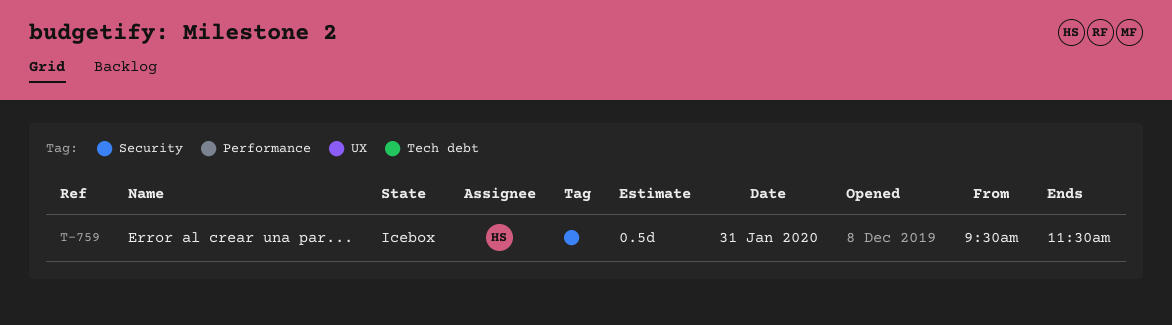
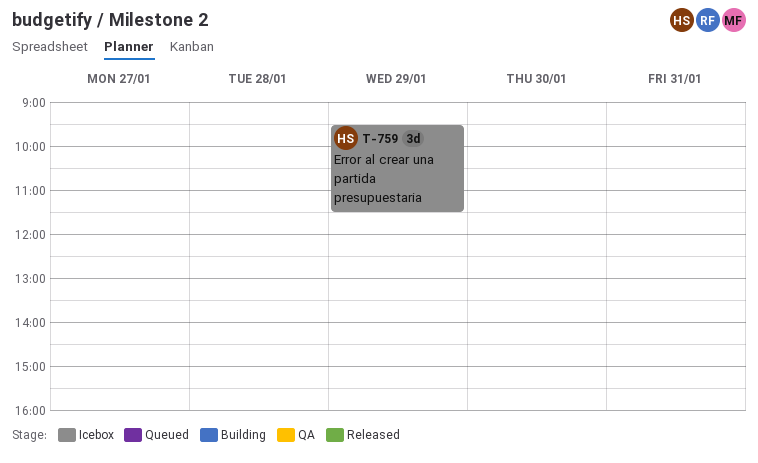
T-759, estimate: 0.5d -> 3d
T-759, day: Jan 31 -> Jan 29

